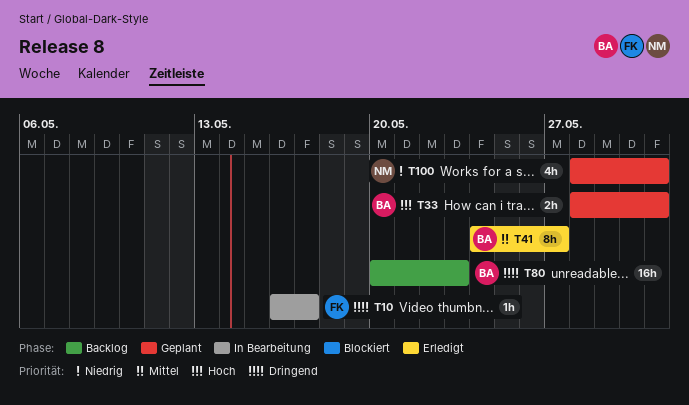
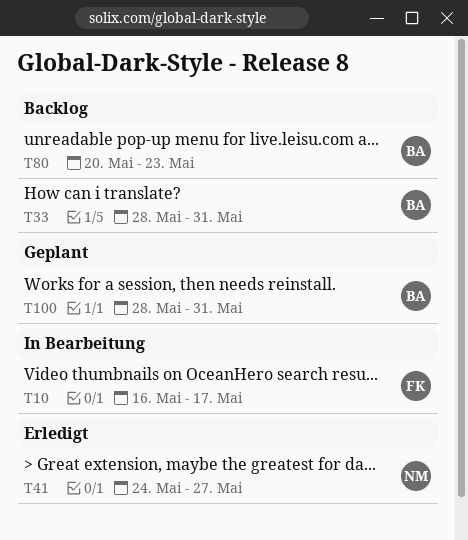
T33, status: Geplant -> Backlog
T41, owner: BA -> NM
T100, owner: NM -> BA

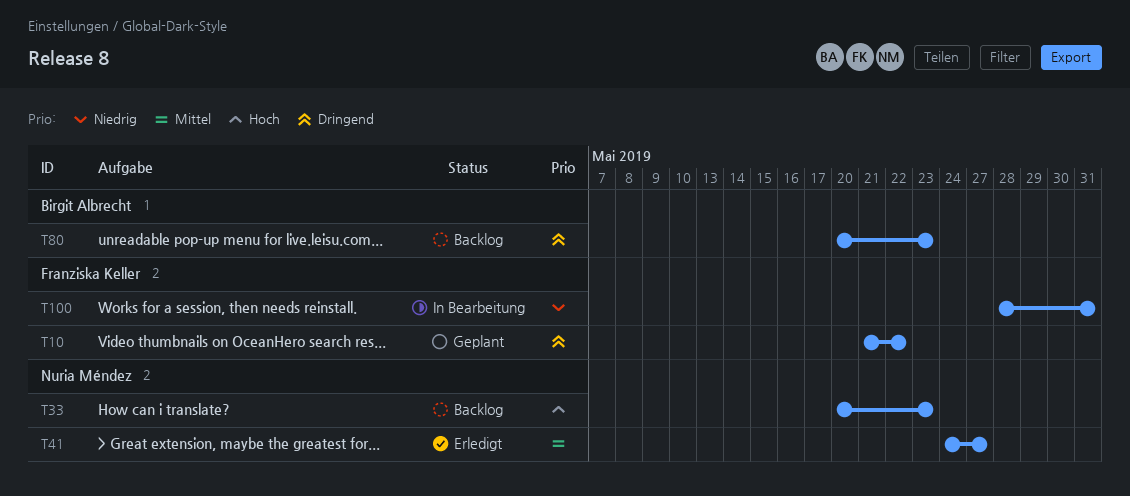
T10, status: In Bearbeitung -> Geplant
T10, start: May 16 -> May 21
T10, due: May 17 -> May 22
T33, owner: Birgit Albrecht -> Nuria Méndez
T33, start: May 28 -> May 20
T33, due: May 31 -> May 23
T100, status: Geplant -> In Bearbeitung
T100, owner: Birgit Albrecht -> Franziska Keller

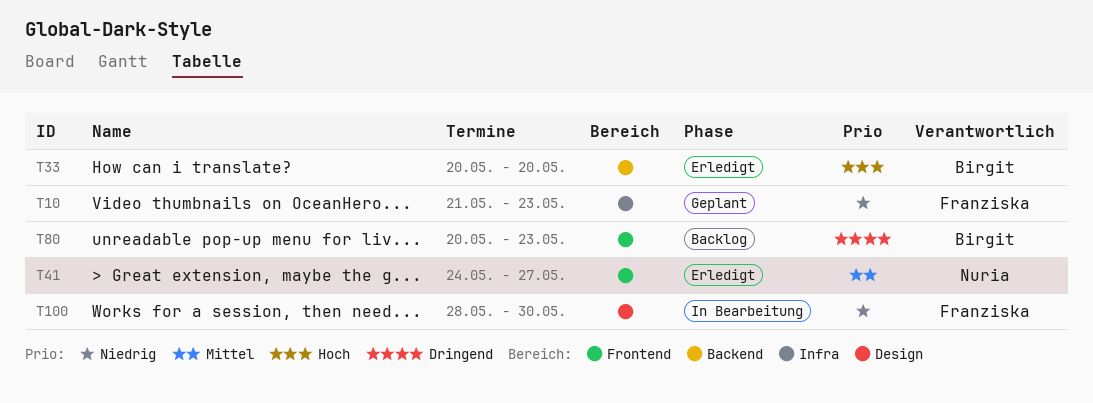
T10, priority: Dringend -> Niedrig
T10, due: May 22 -> May 23
T33, status: Backlog -> Erledigt
T33, owner: Nuria Méndez -> Birgit Albrecht
T33, due: May 23 -> May 20
T100, due: May 31 -> May 30

